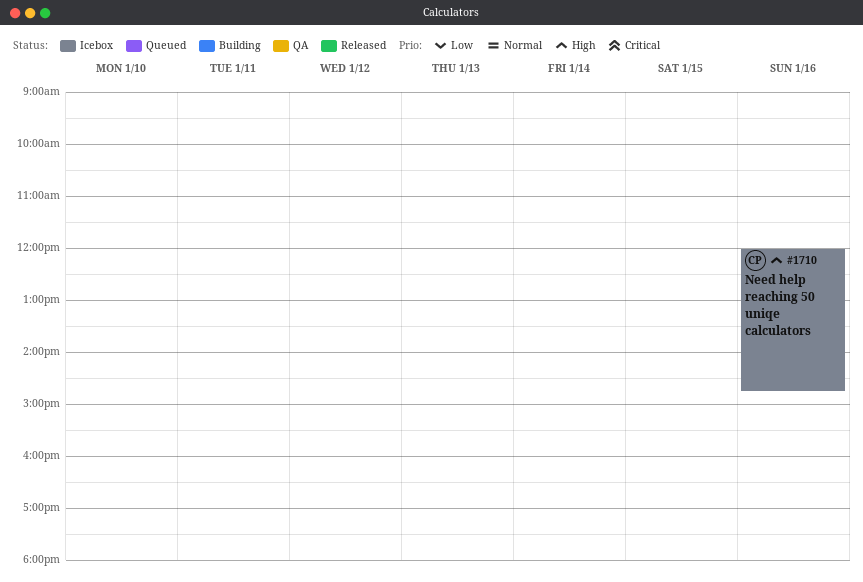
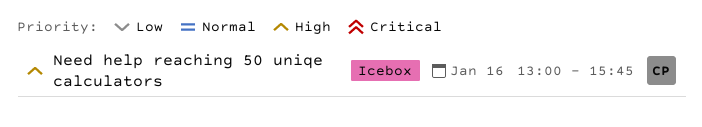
Need help reaching 50 uniqe calculators, begins: 12:00 -> 13:00
Need help reaching 50 uniqe calculators, ends: 14:45 -> 15:45

